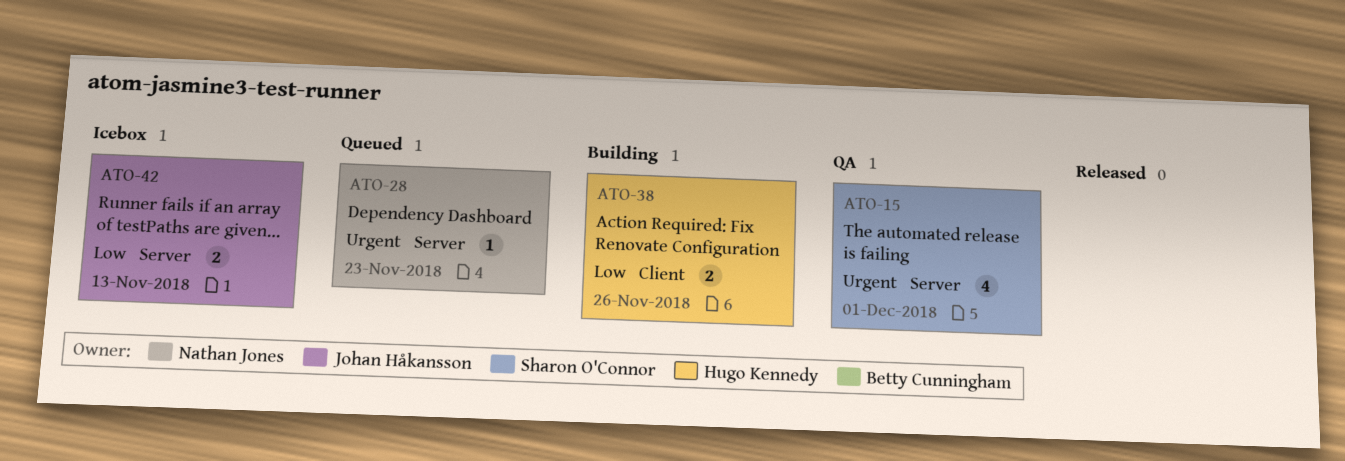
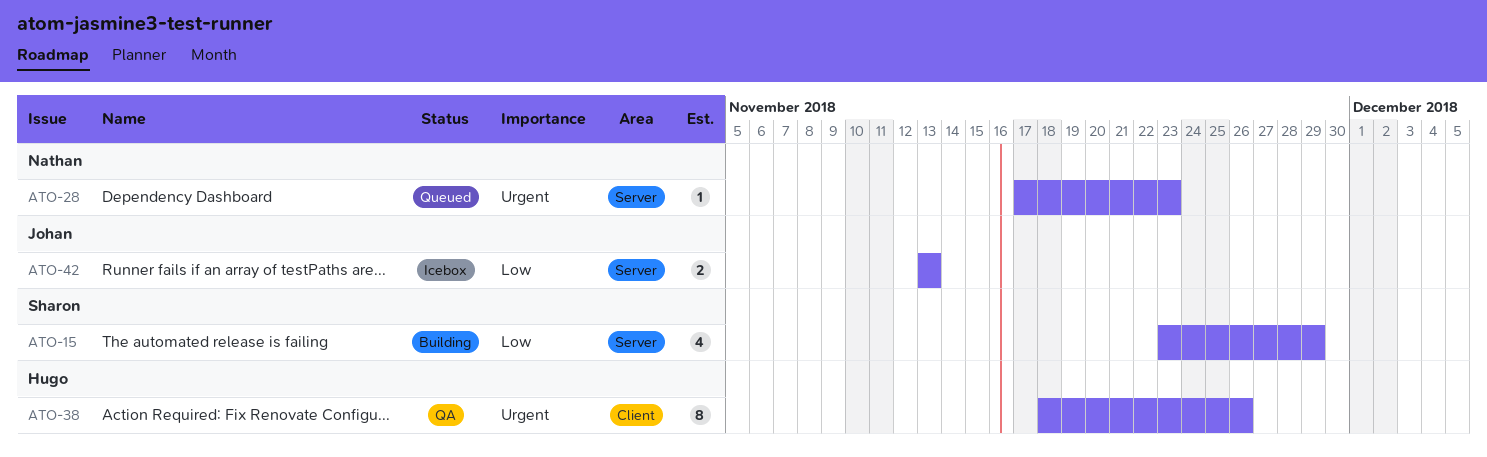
ATO-15, status: QA -> Building
ATO-15, priority: Urgent -> Low
ATO-15, due: Dec 1 -> Nov 29
ATO-38, status: Building -> QA
ATO-38, priority: Low -> Urgent
ATO-38, estimate: 2 -> 8

